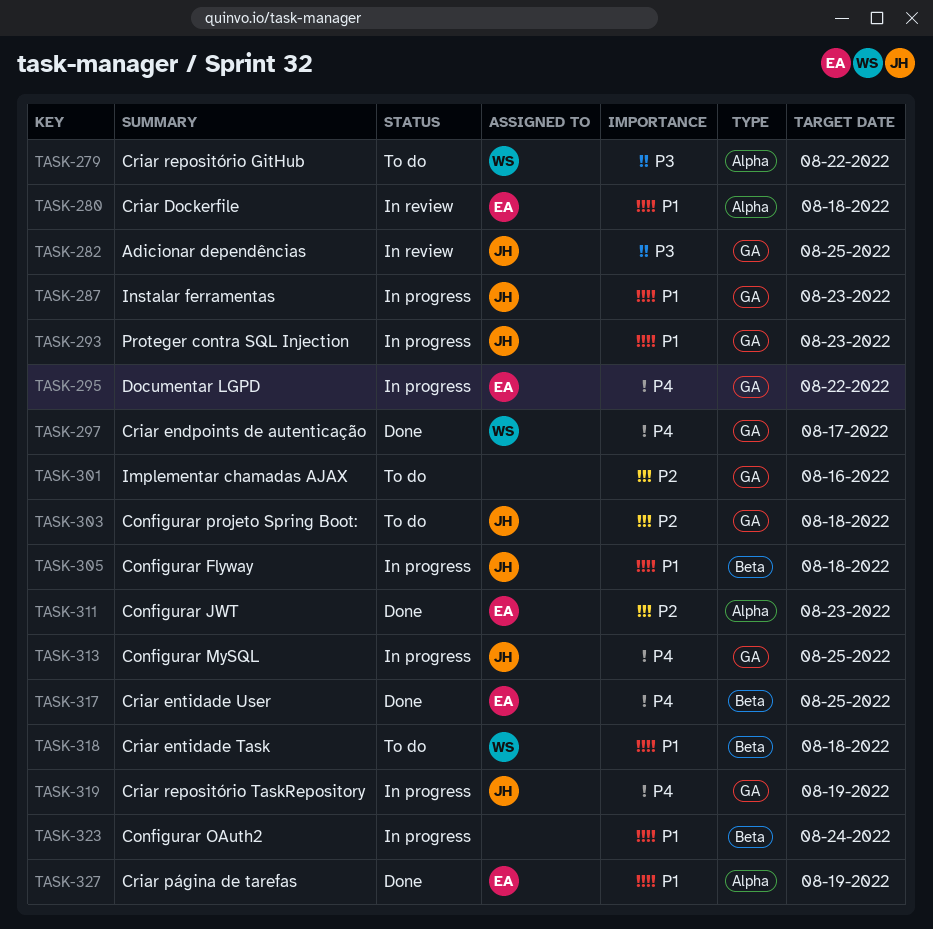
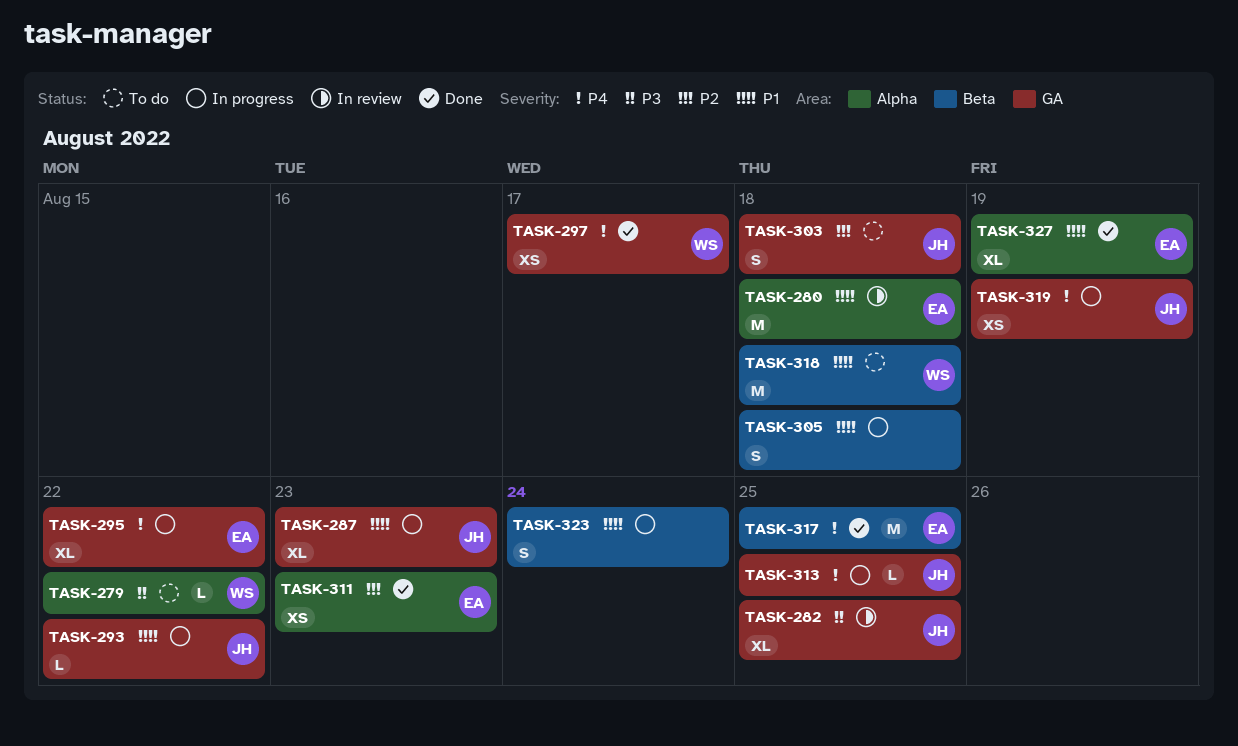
TASK-293, due: Aug 23 -> Aug 22
TASK-301: present -> none
TASK-305, owner: JH -> none

